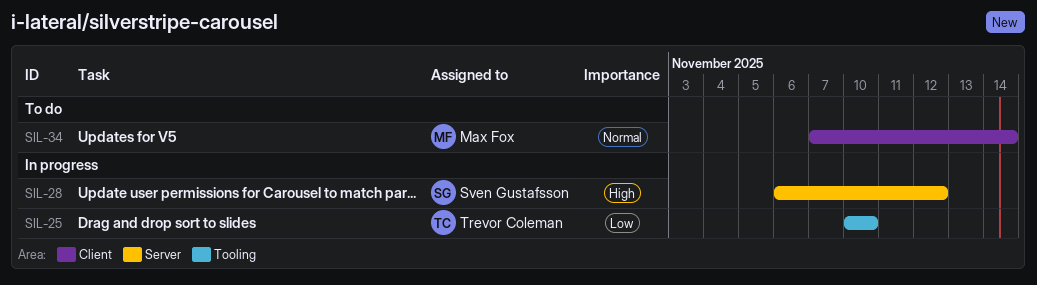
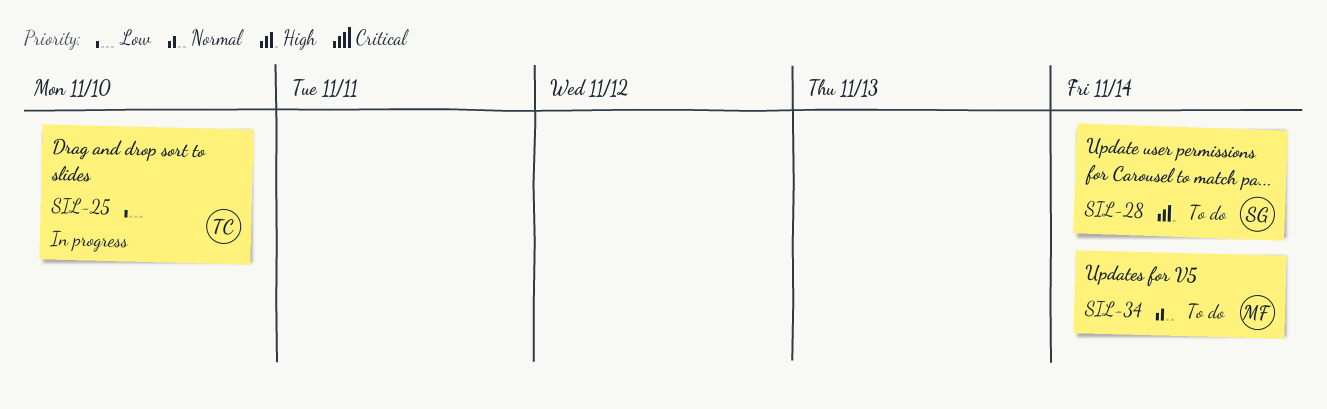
SIL-28, status: In progress -> To do
SIL-28, due: Nov 12 -> Nov 14

